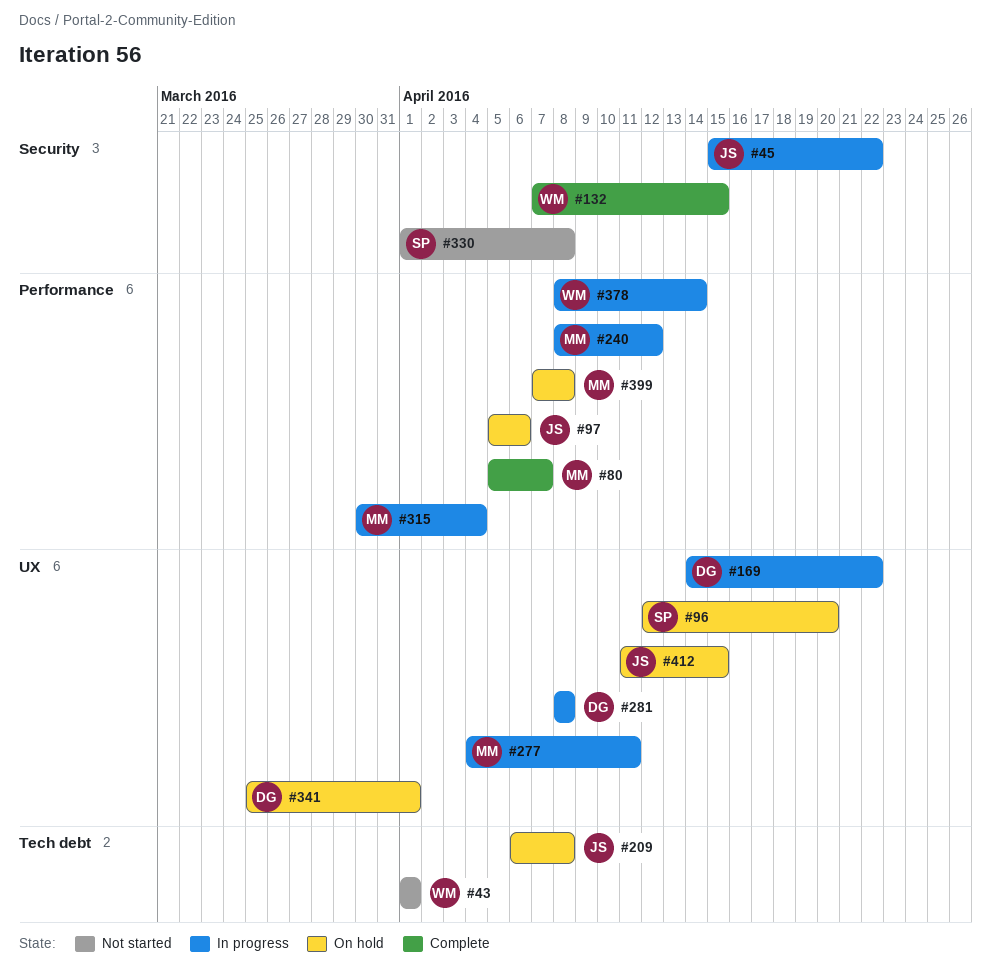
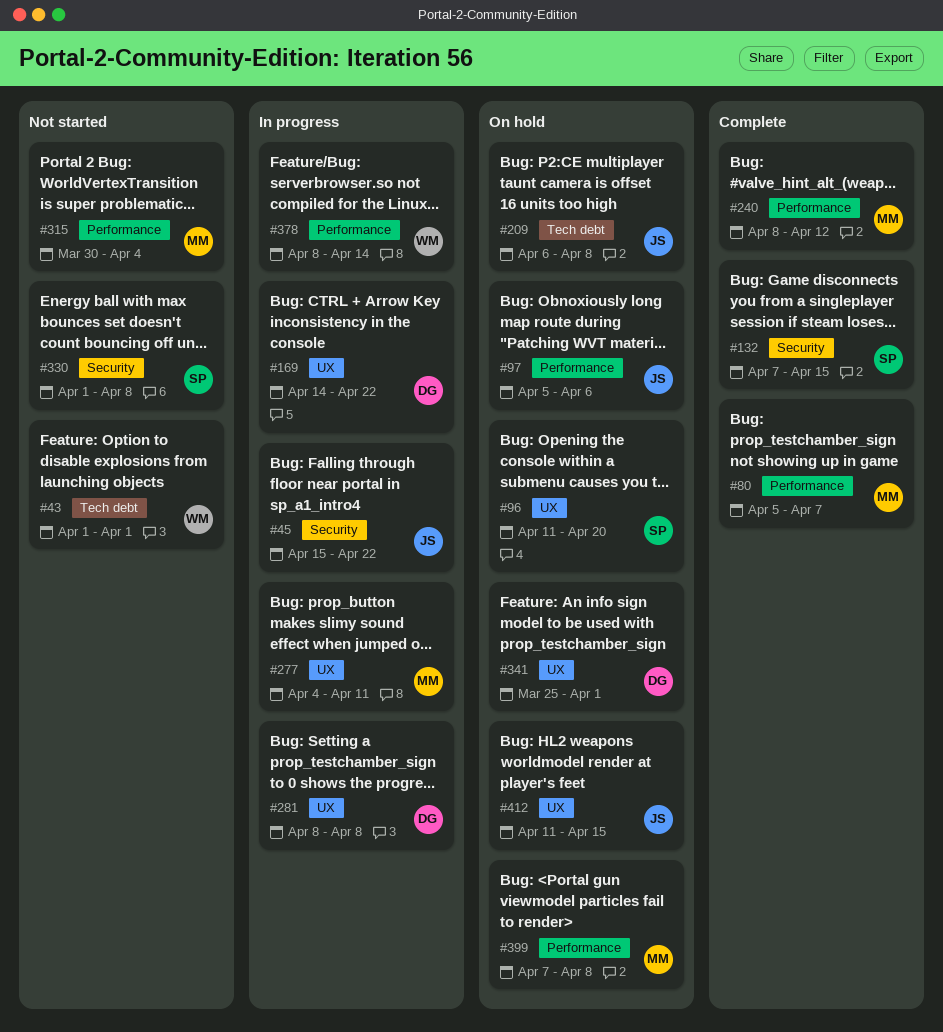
#96, start: Apr 12 -> Apr 11
#132, owner: WM -> SP
#240, status: In progress -> Complete
#315, status: In progress -> Not started

